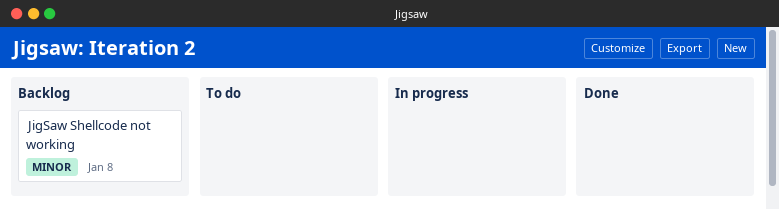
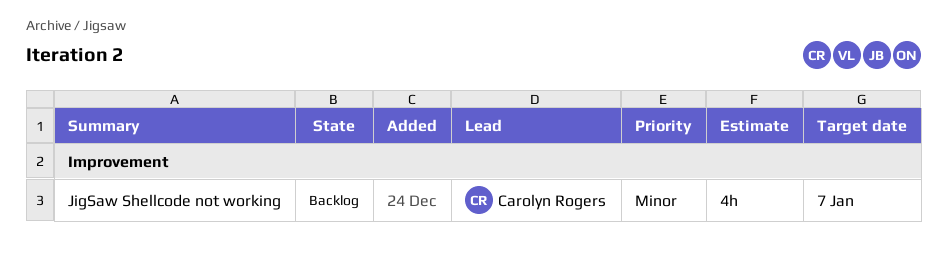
JigSaw Shellcode not working, due: Jan 8 -> Jan 7

